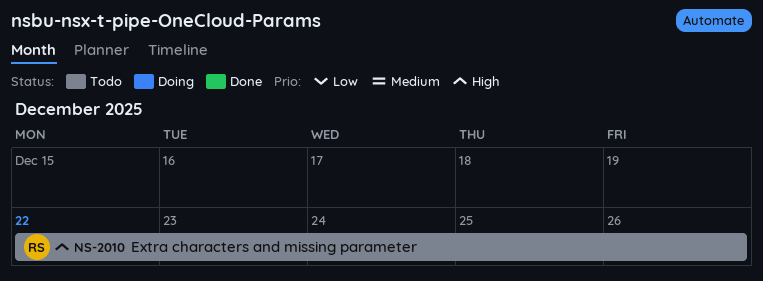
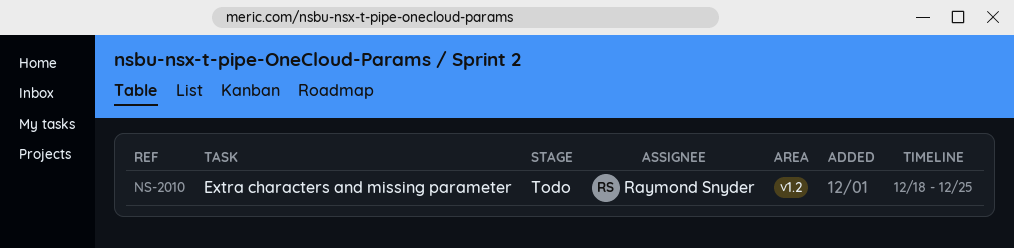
NS-2010, start: Dec 22 -> Dec 18
NS-2010, due: Dec 26 -> Dec 25

